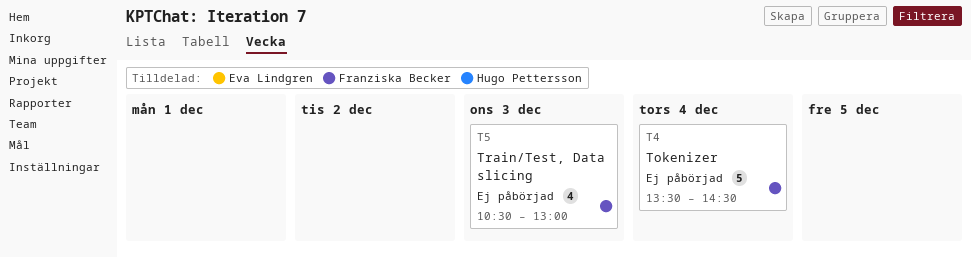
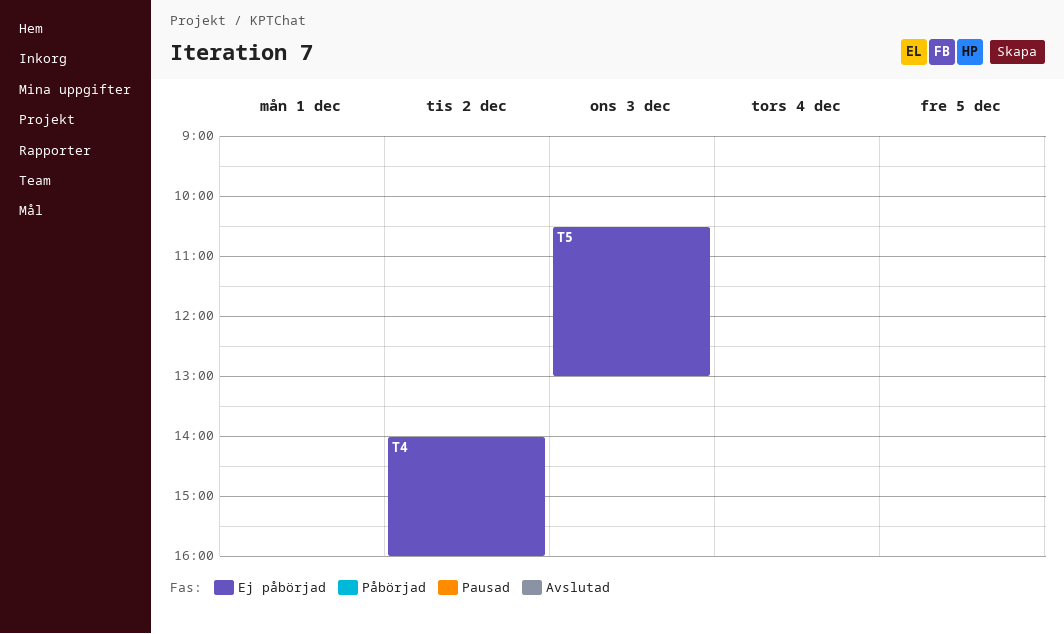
T4, day: Dec 4 -> Dec 2
T4, begins: 13:30 -> 14:00
T4, ends: 14:30 -> 16:00

